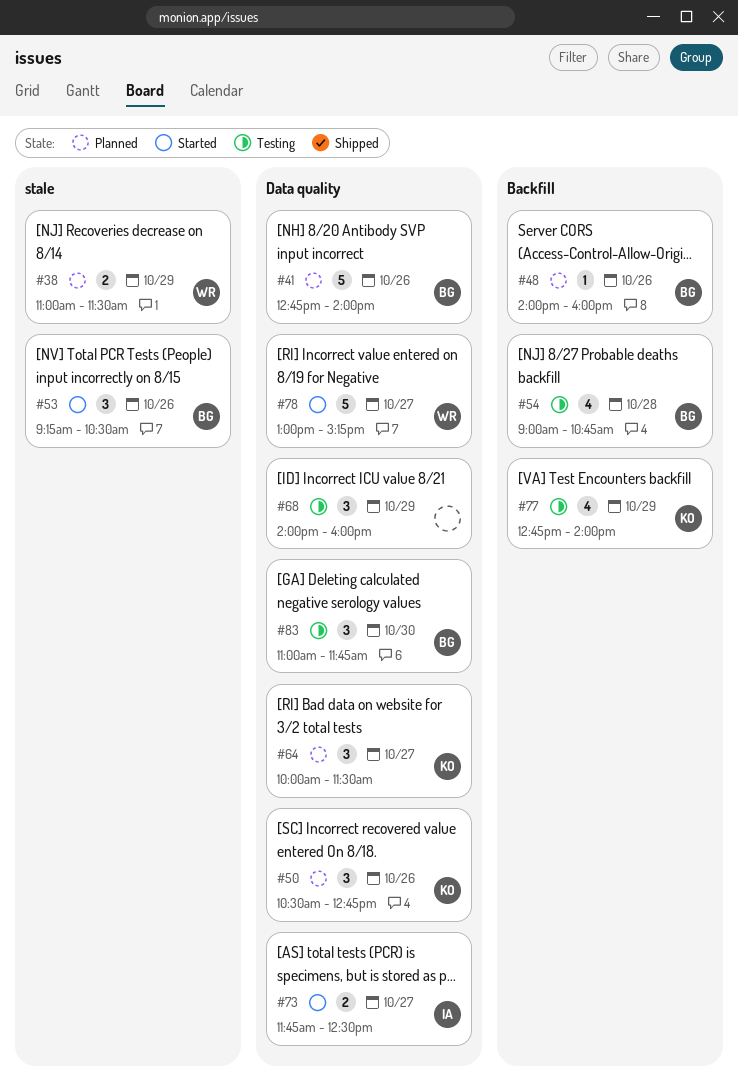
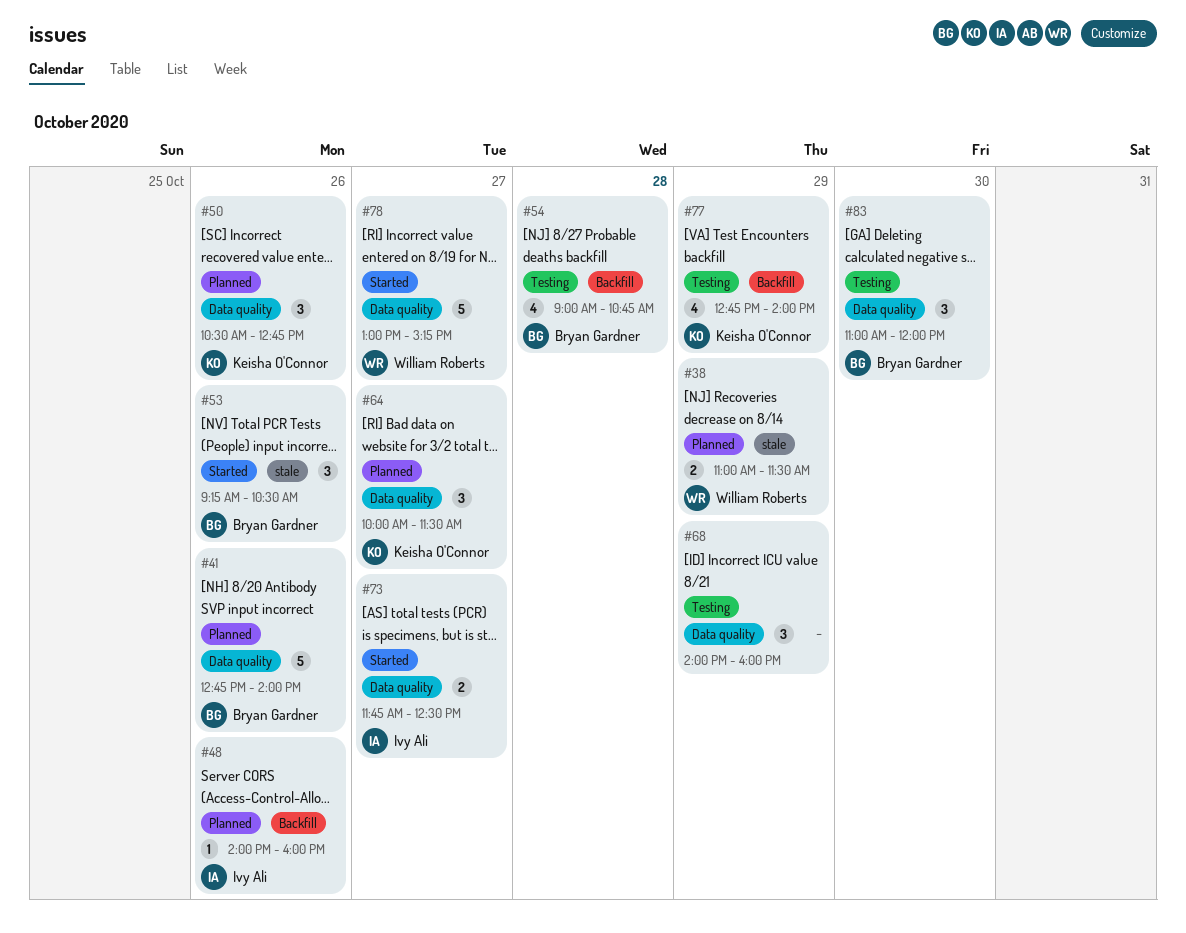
#48, owner: Bryan Gardner -> Ivy Ali
#83, ends: 11:45 -> 12:00

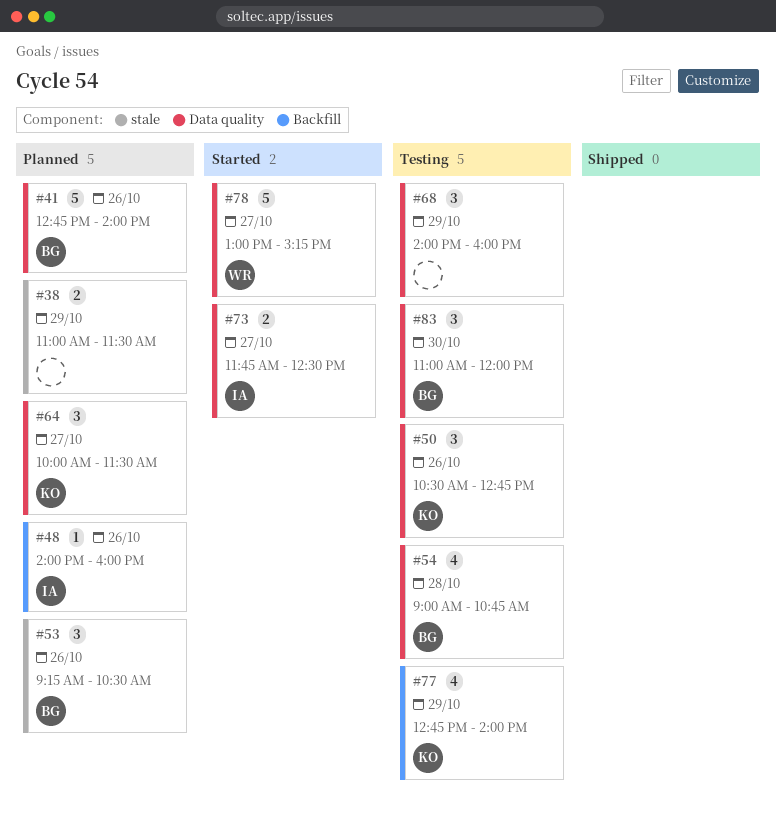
#38, owner: William Roberts -> none
#50, status: Planned -> Testing
#53, status: Started -> Planned
#54, label: Backfill -> Data quality

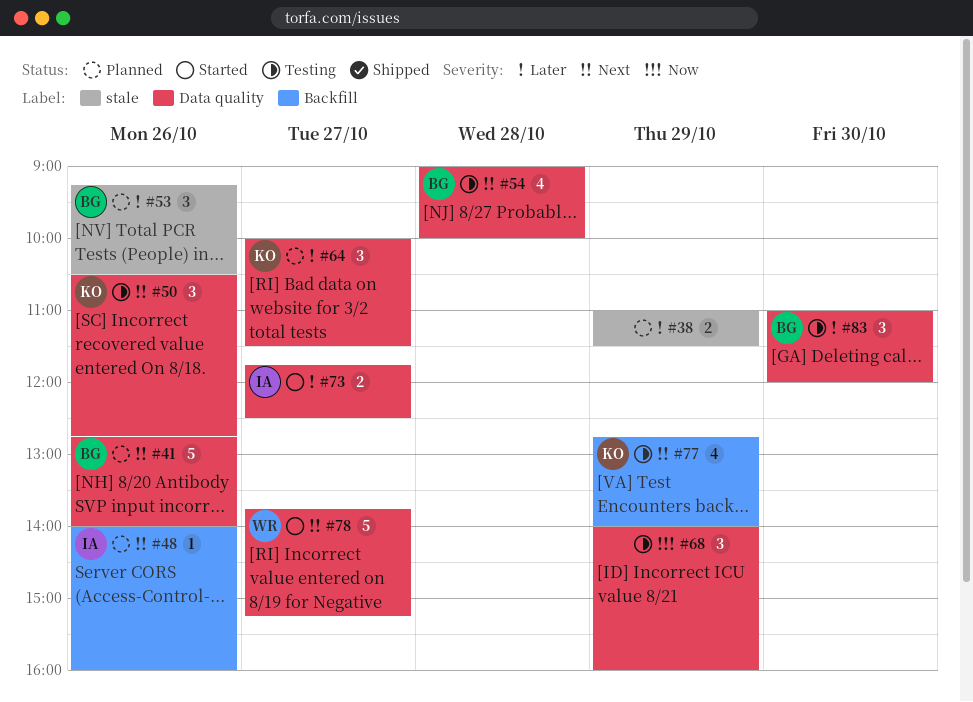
#54, ends: 10:45 -> 10:00
#78, begins: 13:00 -> 13:45

